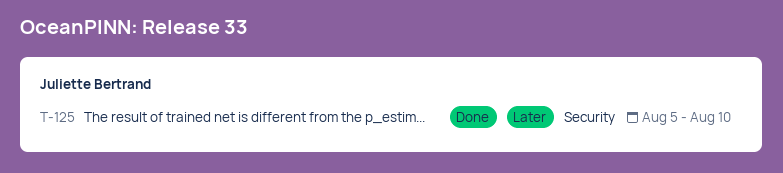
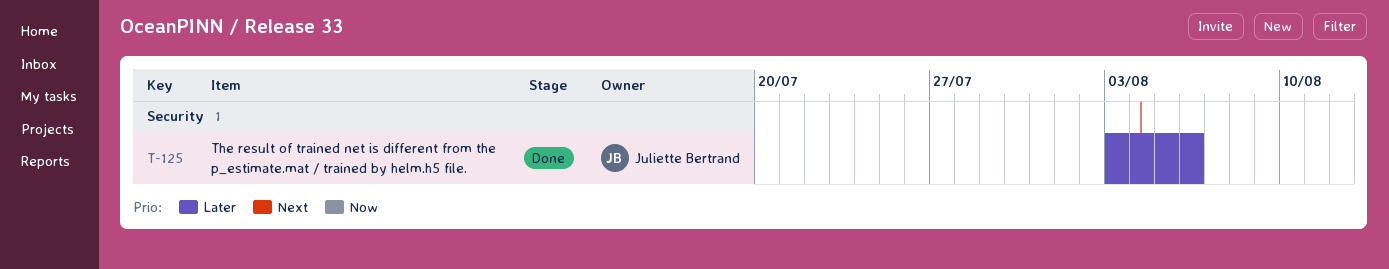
T-125, start: Aug 5 -> Aug 3
T-125, due: Aug 10 -> Aug 6

